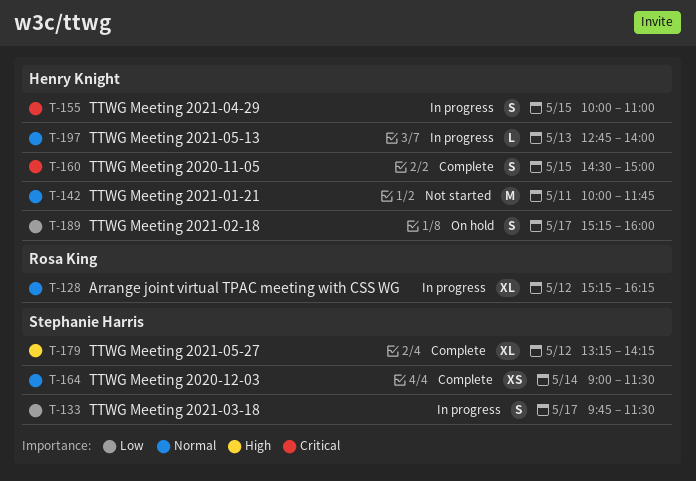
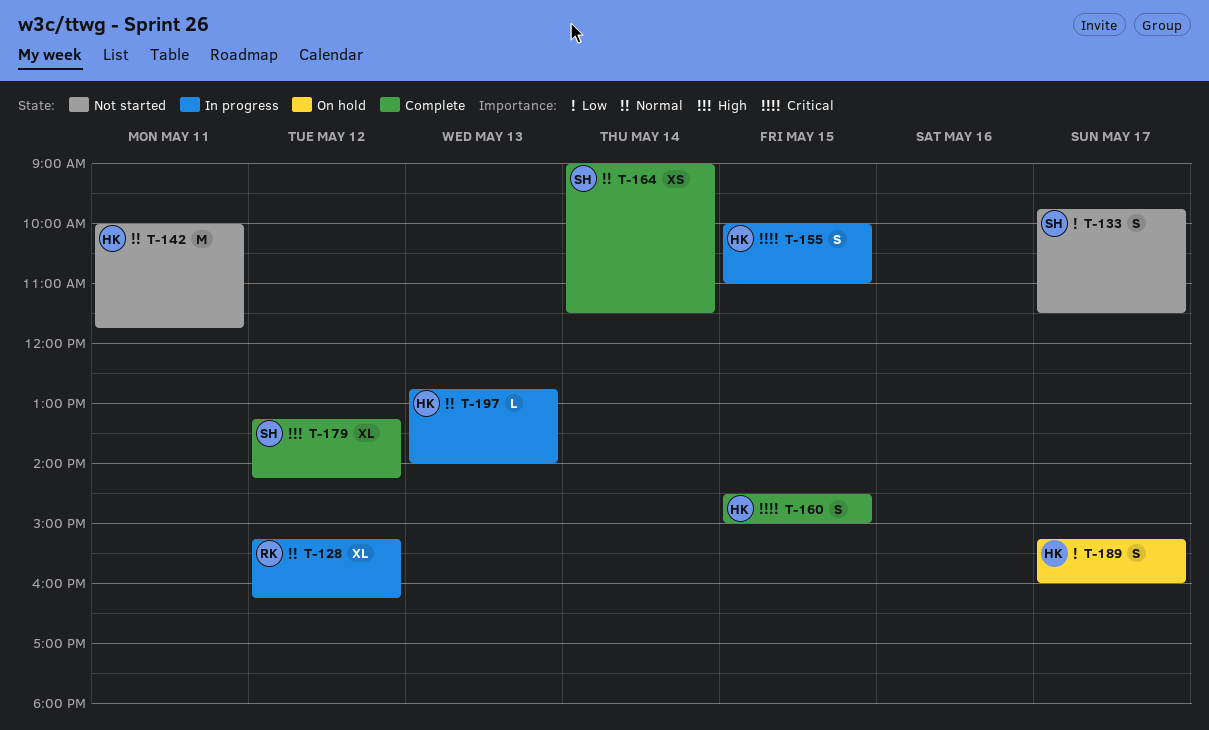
T-133, status: In progress -> Not started

